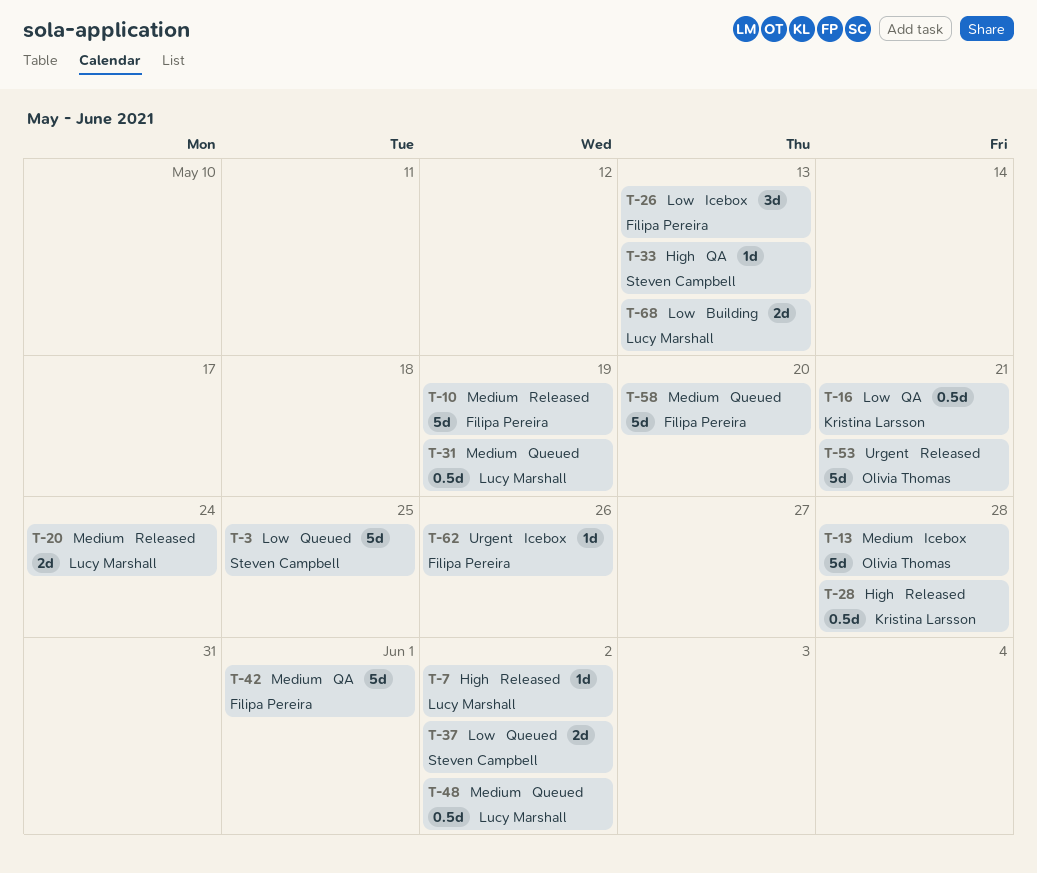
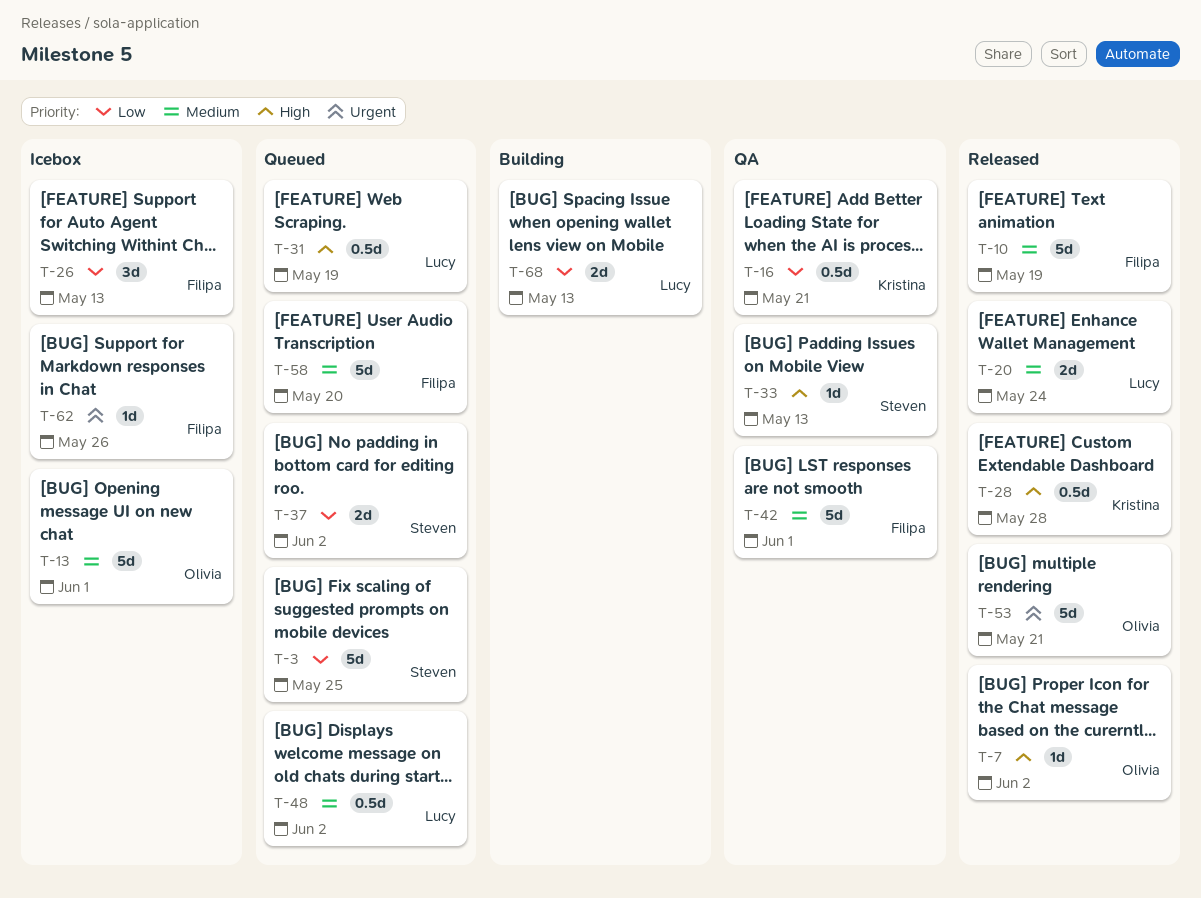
T-7, owner: Lucy Marshall -> Olivia Thomas
T-13, due: May 28 -> Jun 1
T-31, priority: Medium -> High

